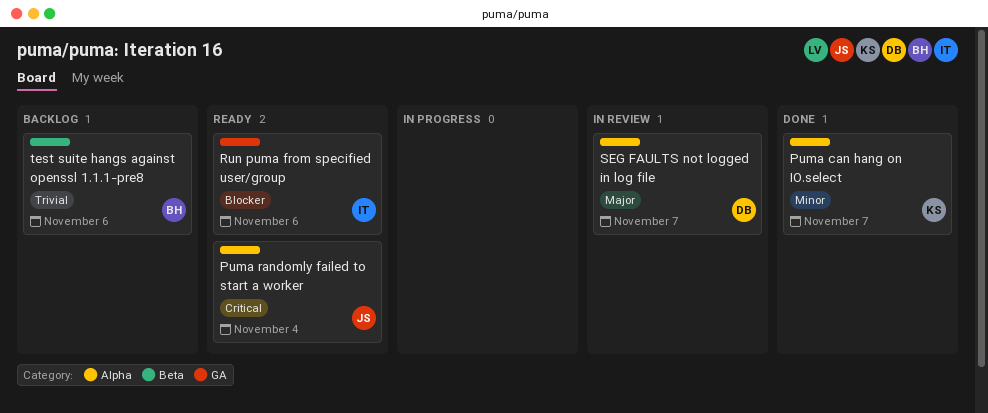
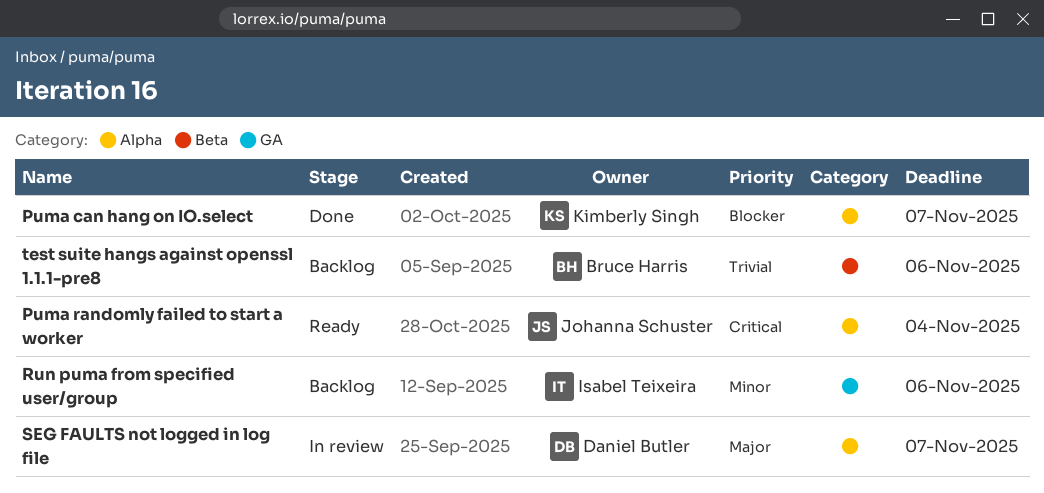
Puma can hang on IO.select, priority: Minor -> Blocker
Run puma from specified user/group, status: Ready -> Backlog
Run puma from specified user/group, priority: Blocker -> Minor

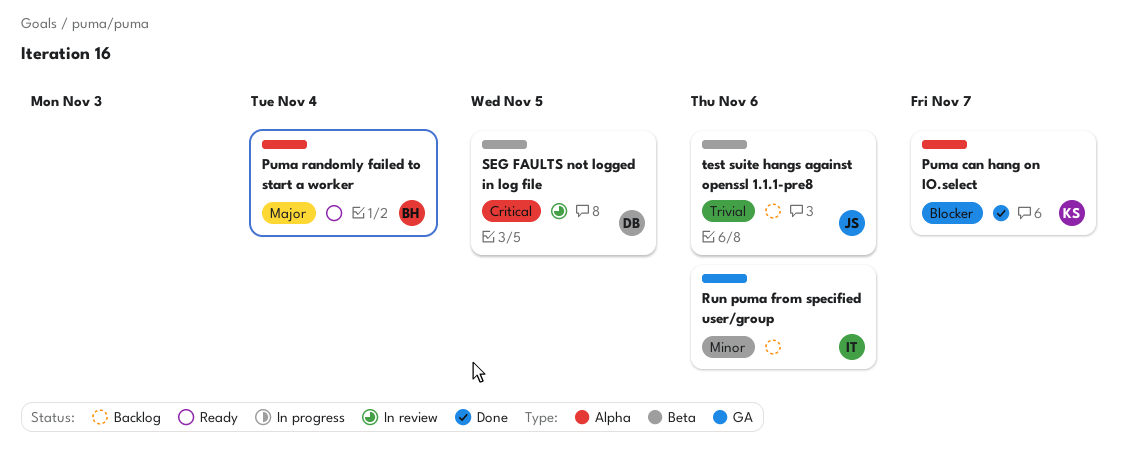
Puma randomly failed to start a worker, owner: Johanna Schuster -> Bruce Harris
Puma randomly failed to start a worker, priority: Critical -> Major
SEG FAULTS not logged in log file, priority: Major -> Critical
SEG FAULTS not logged in log file, label: Alpha -> Beta
SEG FAULTS not logged in log file, due: Nov 7 -> Nov 5
test suite hangs against openssl 1.1.1-pre8, owner: Bruce Harris -> Johanna Schuster

